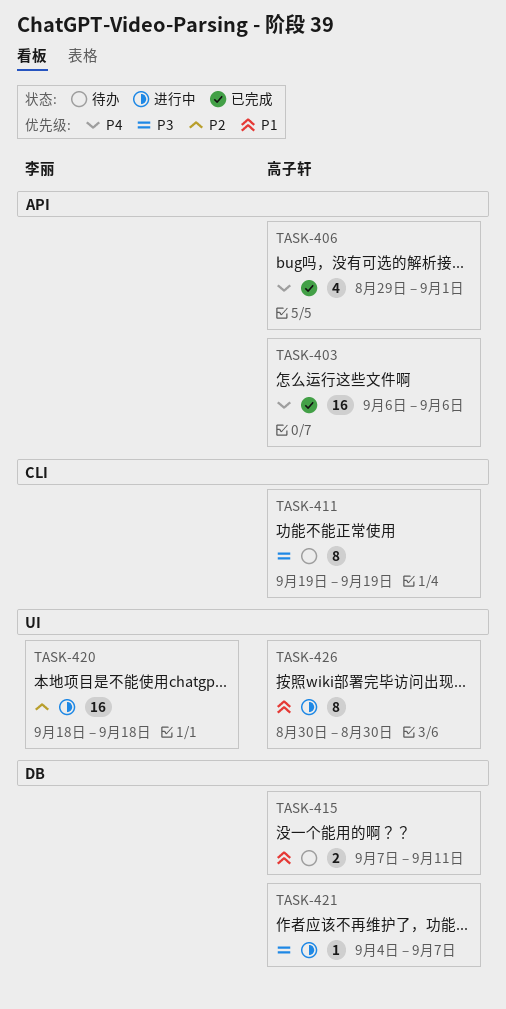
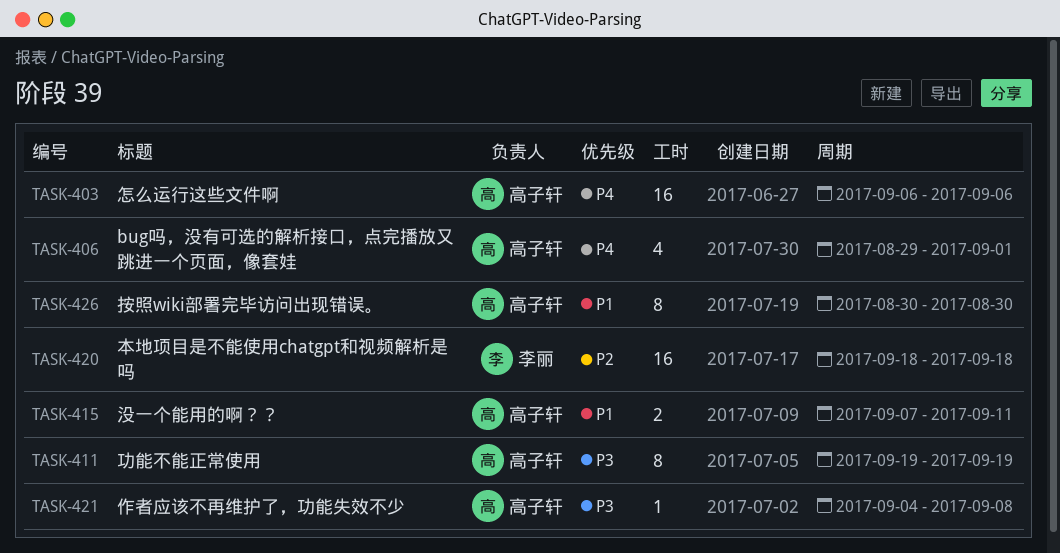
TASK-421, due: Sep 7 -> Sep 8

